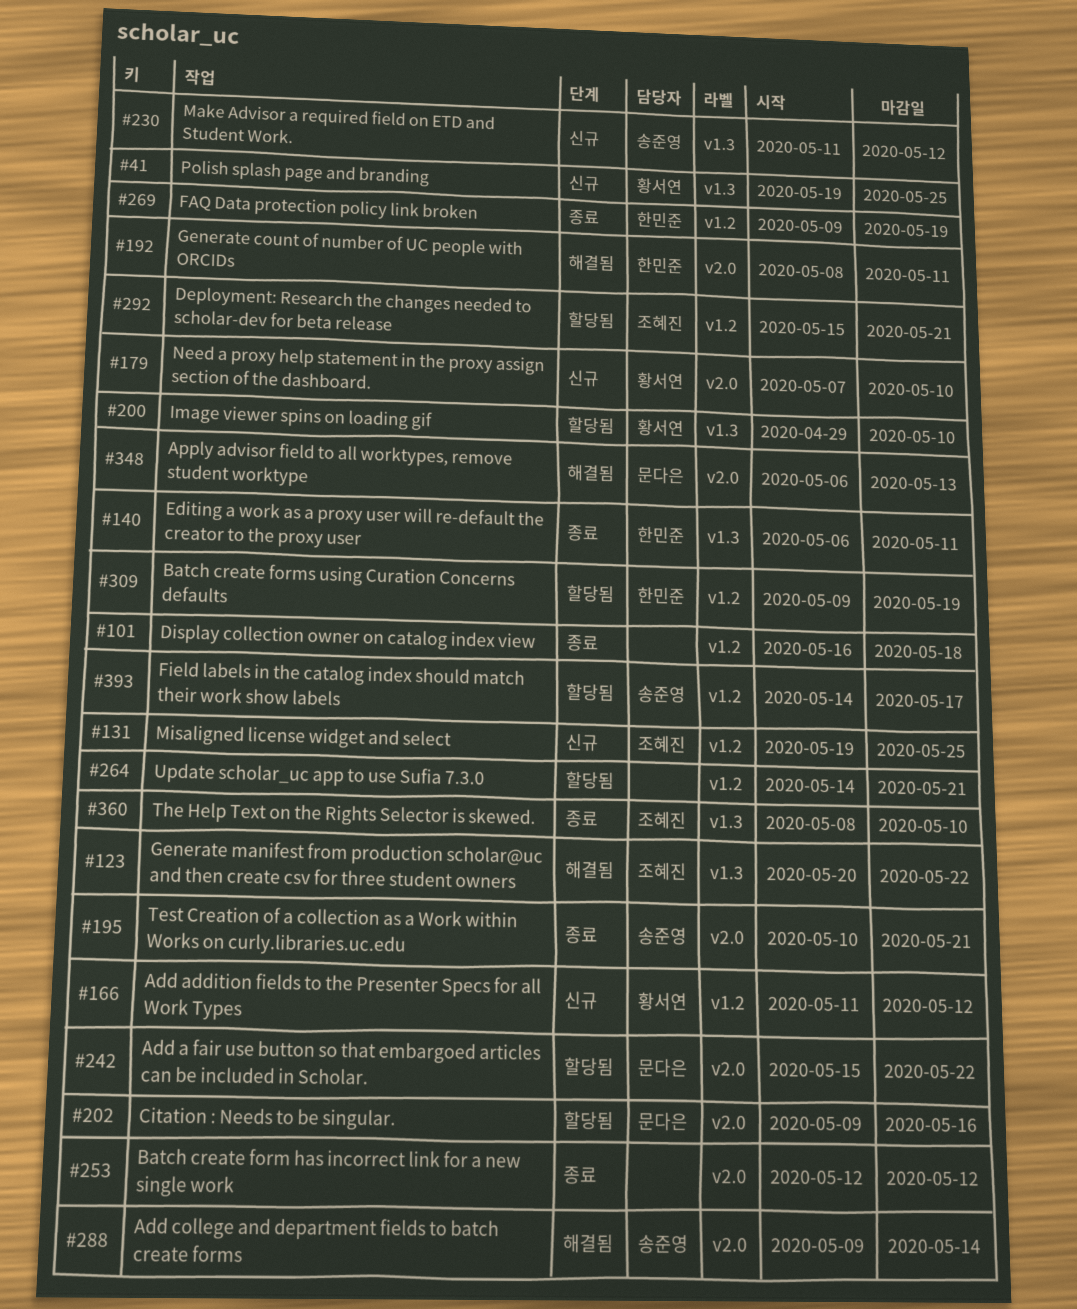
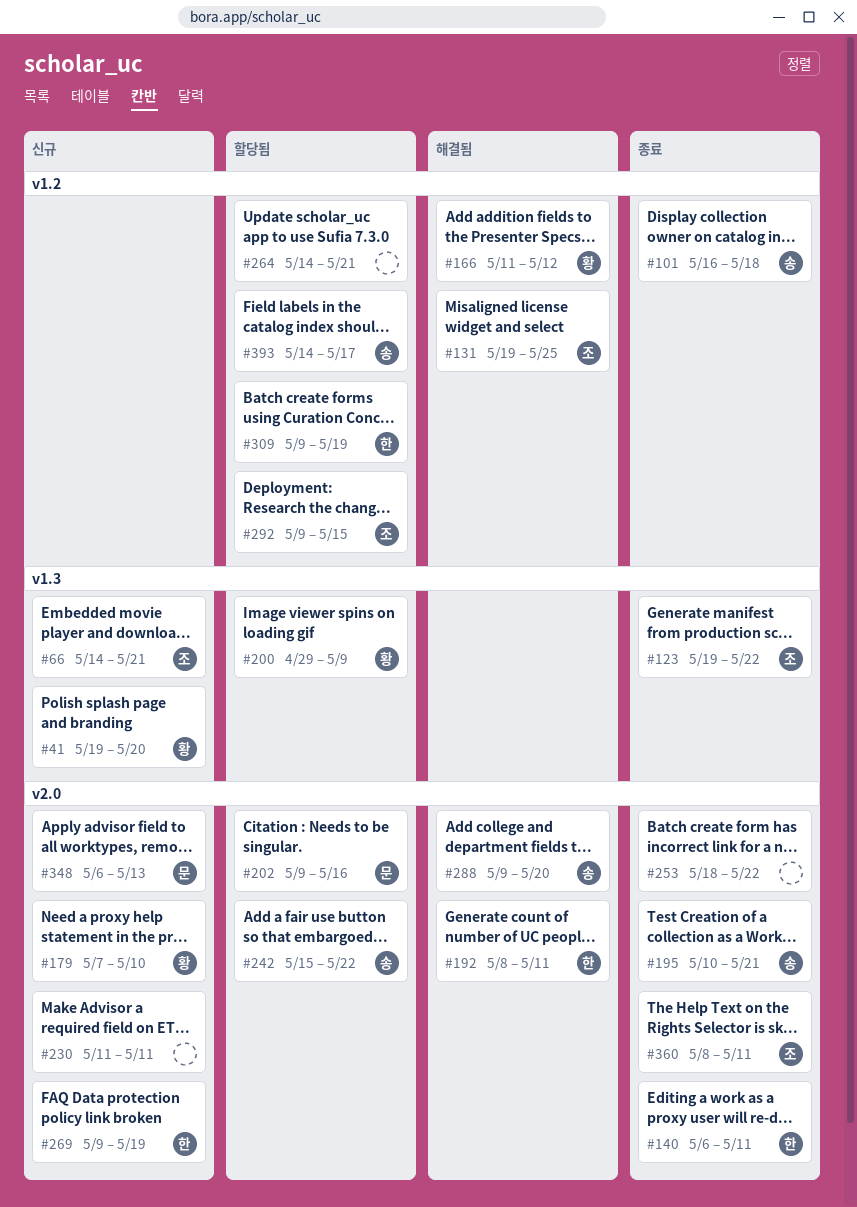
#41, due: May 25 -> May 20
#66: none -> present
#101, owner: none -> 송준영
#123, status: 해결됨 -> 종료
#123, start: May 20 -> May 19
#131, status: 신규 -> 해결됨
#140, label: v1.3 -> v2.0
#166, status: 신규 -> 해결됨
#200, due: May 10 -> May 9
#230, owner: 송준영 -> none
#230, label: v1.3 -> v2.0
#230, due: May 12 -> May 11
#242, owner: 문다은 -> 송준영
#253, start: May 12 -> May 18
#253, due: May 12 -> May 22
#269, status: 종료 -> 신규
#269, label: v1.2 -> v2.0
#288, due: May 14 -> May 20
#292, start: May 15 -> May 9
#292, due: May 21 -> May 15
#348, status: 해결됨 -> 신규
#360, label: v1.3 -> v2.0
#360, due: May 10 -> May 11

